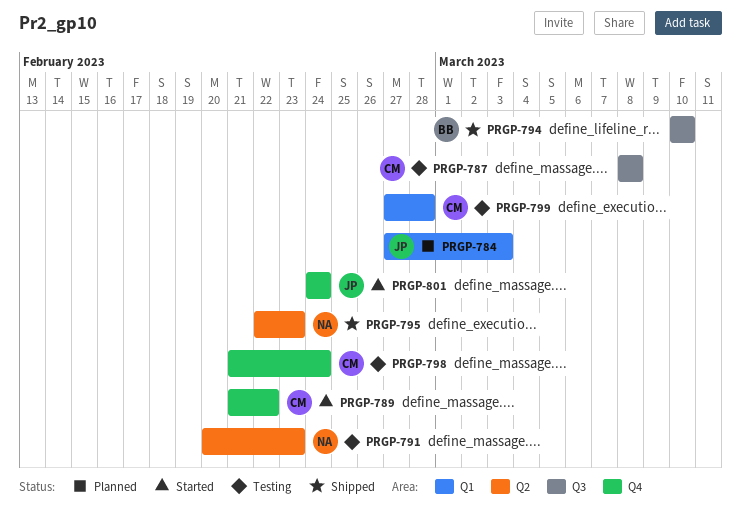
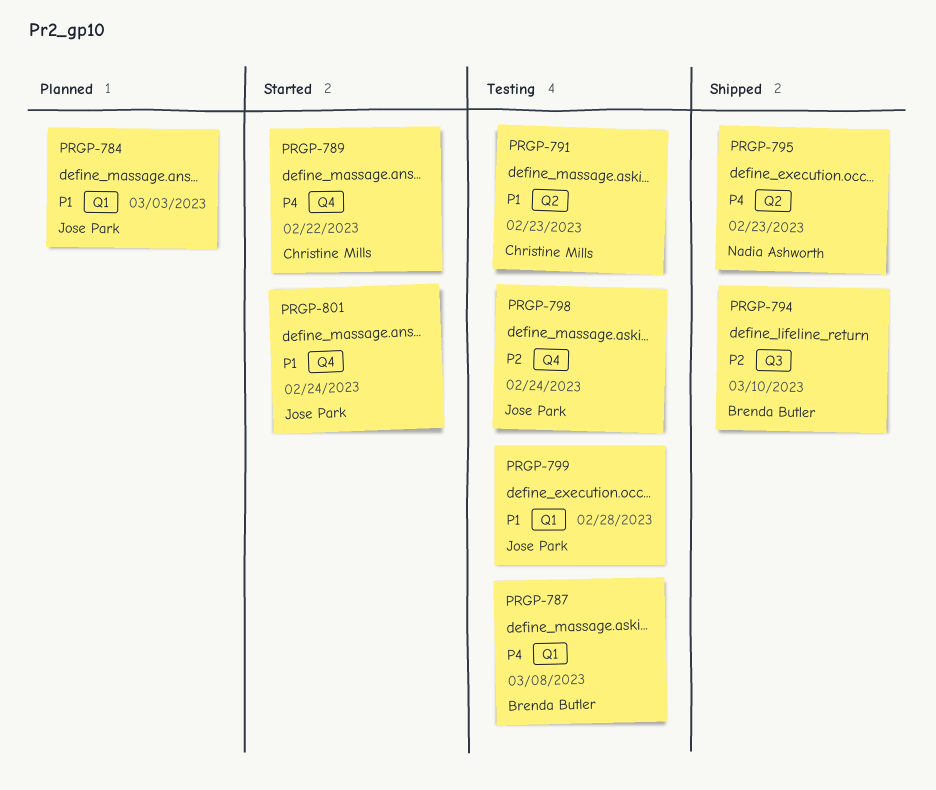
PRGP-787, owner: Christine Mills -> Brenda Butler
PRGP-787, label: Q3 -> Q1
PRGP-791, owner: Nadia Ashworth -> Christine Mills
PRGP-798, owner: Christine Mills -> Jose Park
PRGP-799, owner: Christine Mills -> Jose Park

